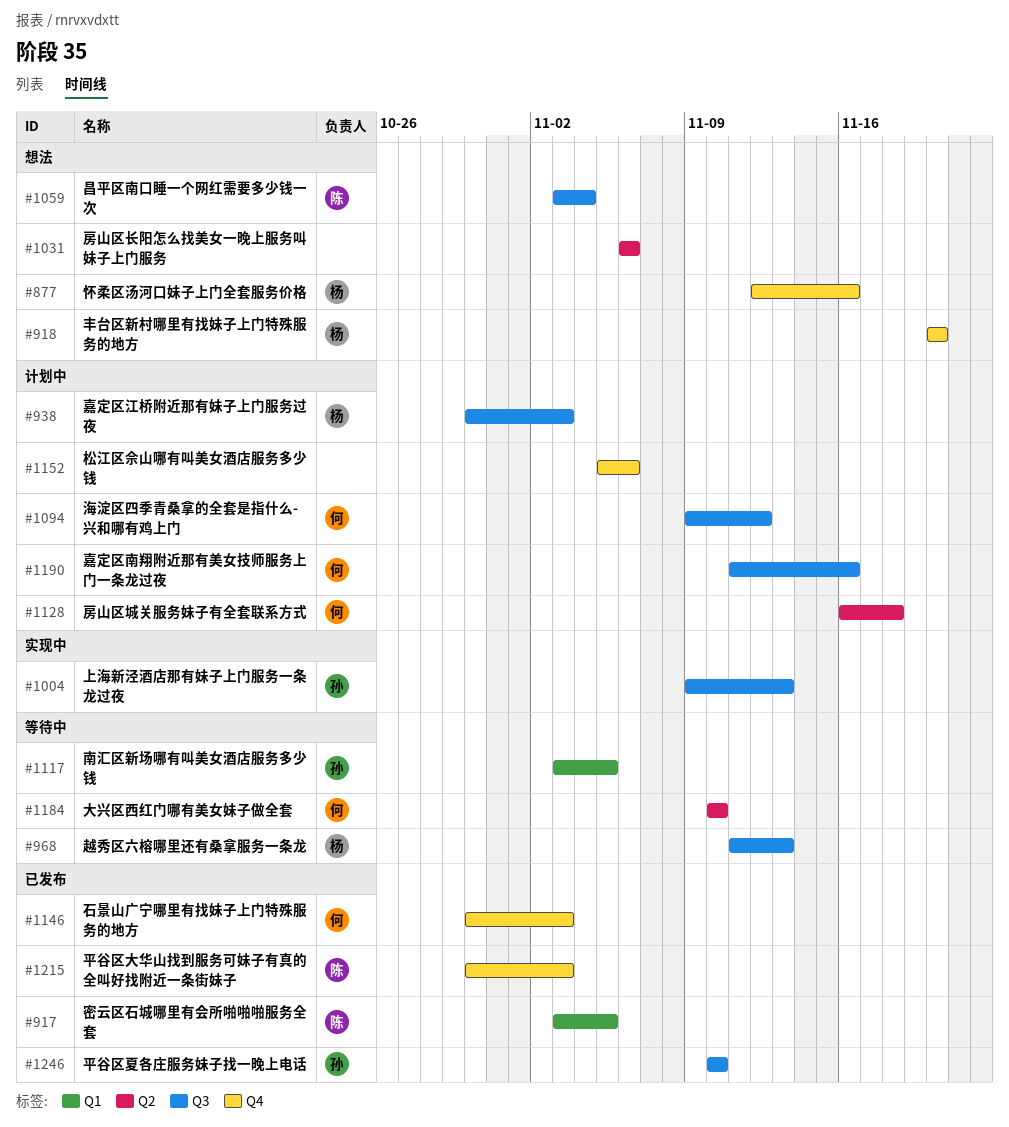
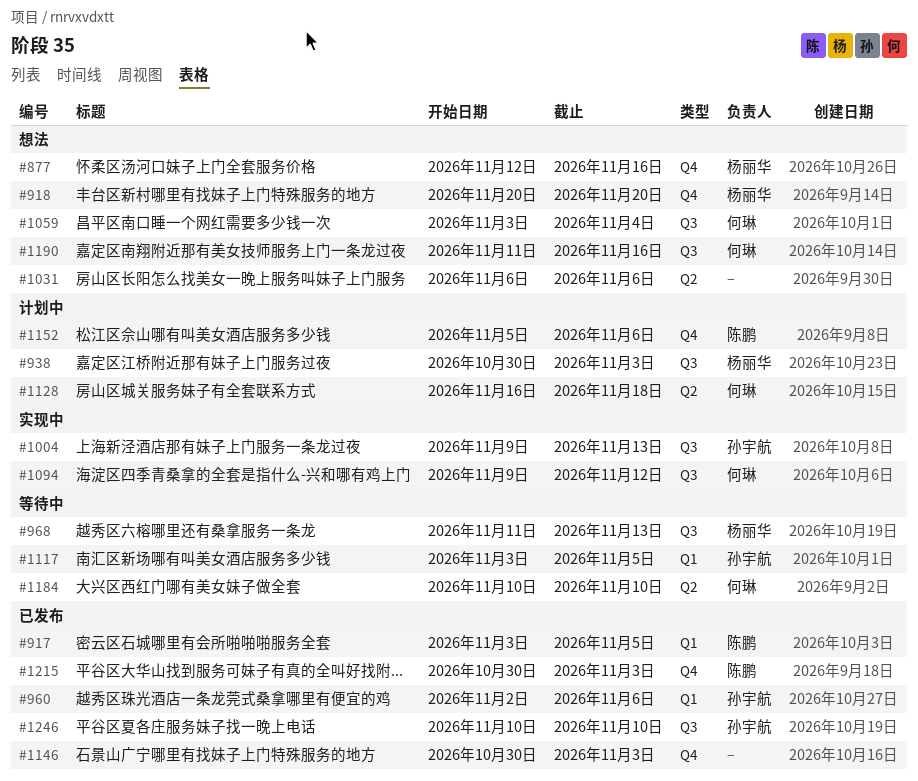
#960: none -> present
#1059, owner: 陈鹏 -> 何琳
#1094, status: 计划中 -> 实现中
#1146, owner: 何琳 -> none
#1152, owner: none -> 陈鹏
#1190, status: 计划中 -> 想法

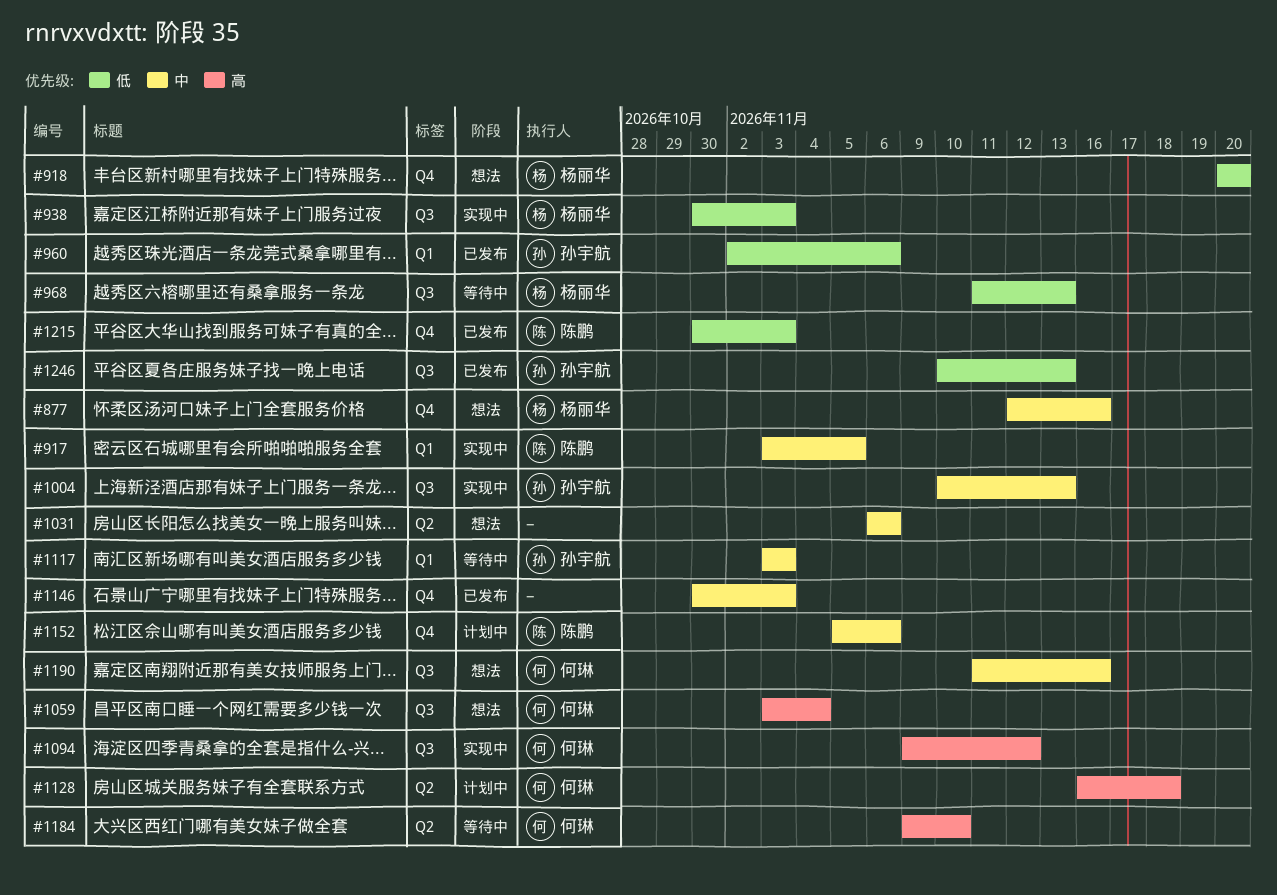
#917, status: 已发布 -> 实现中
#938, status: 计划中 -> 实现中
#1004, start: Nov 9 -> Nov 10
#1117, due: Nov 5 -> Nov 3
#1184, start: Nov 10 -> Nov 9
#1246, due: Nov 10 -> Nov 13

